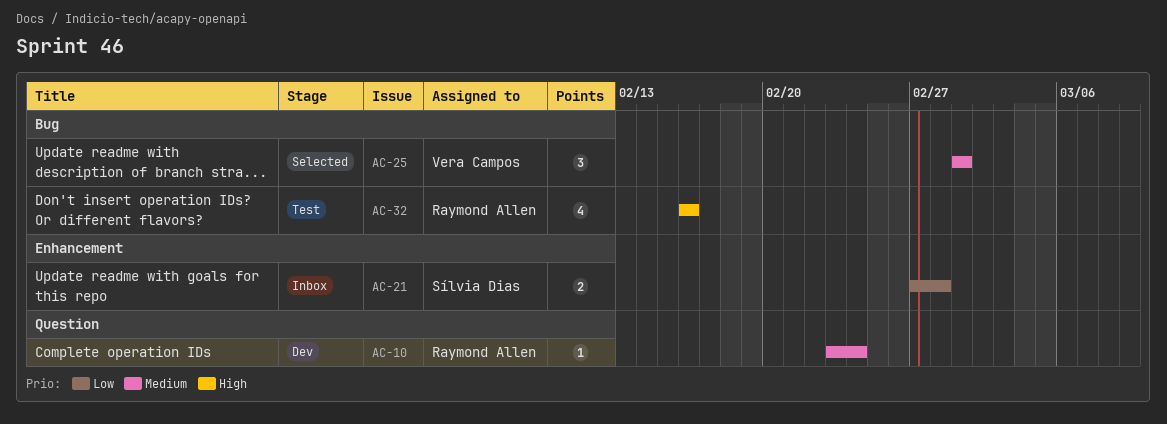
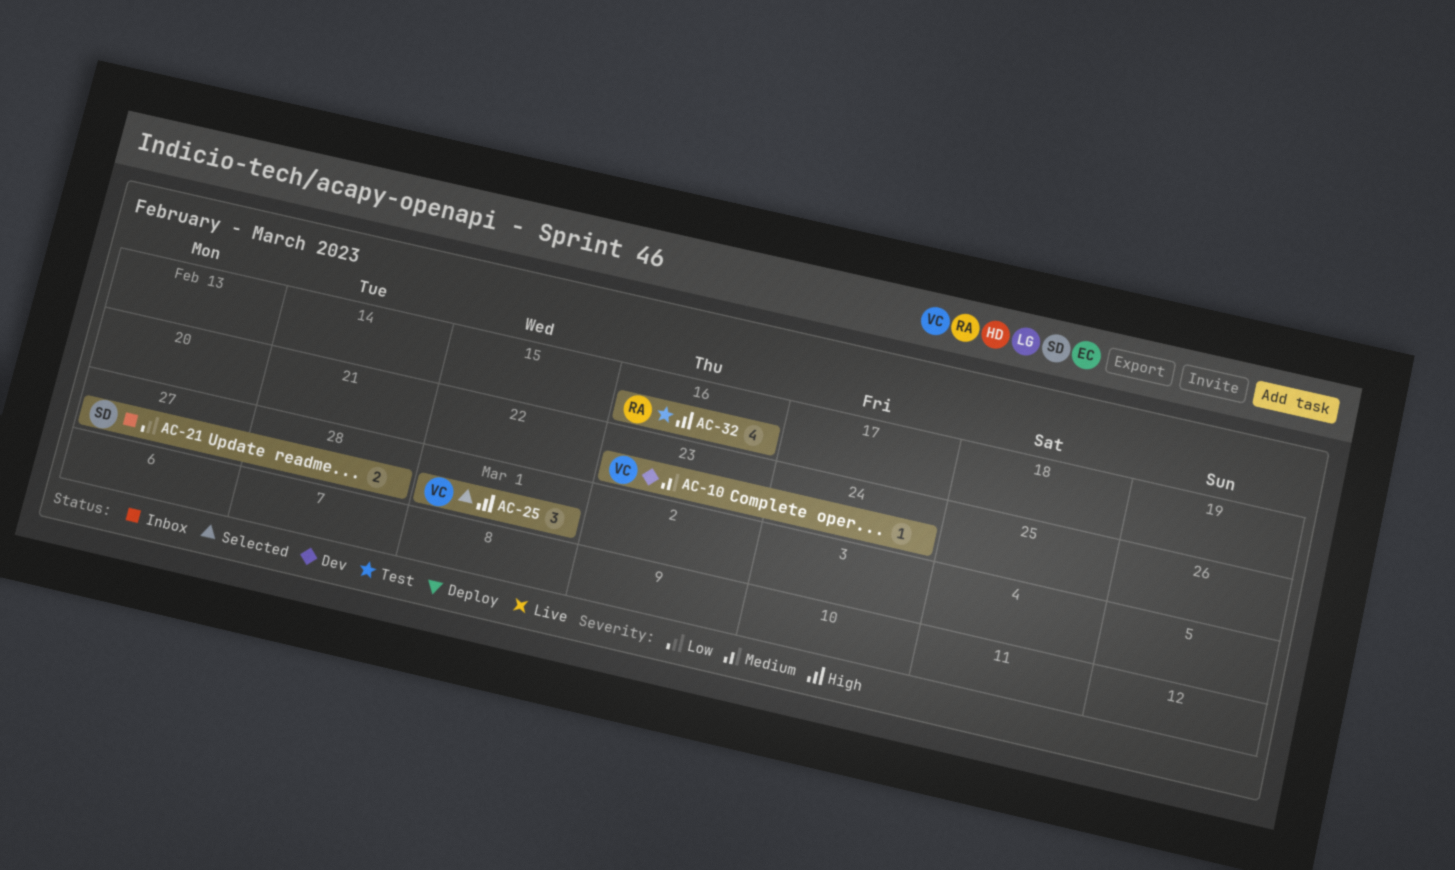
AC-10, owner: Raymond Allen -> Vera Campos
AC-25, priority: Medium -> High

